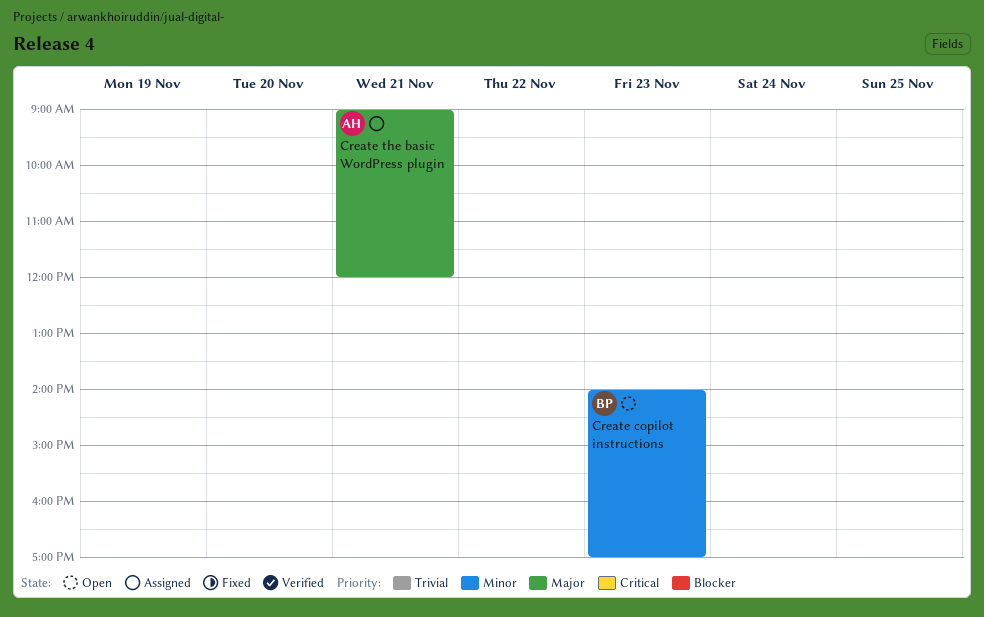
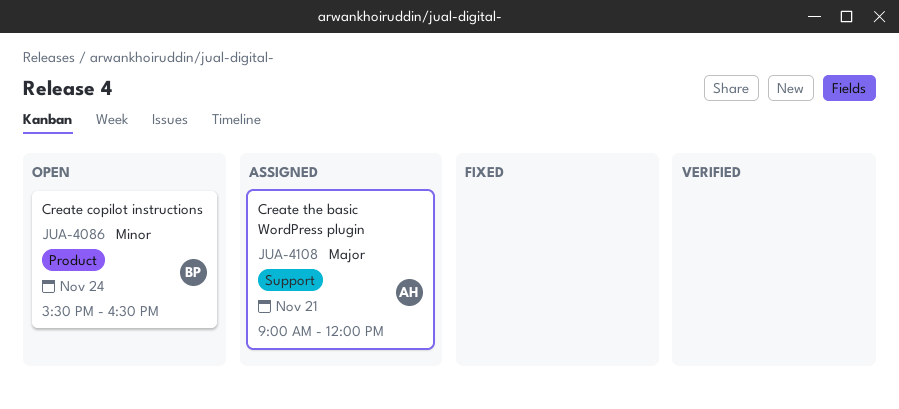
Create copilot instructions, day: Nov 23 -> Nov 24
Create copilot instructions, begins: 14:00 -> 15:30
Create copilot instructions, ends: 17:00 -> 16:30

